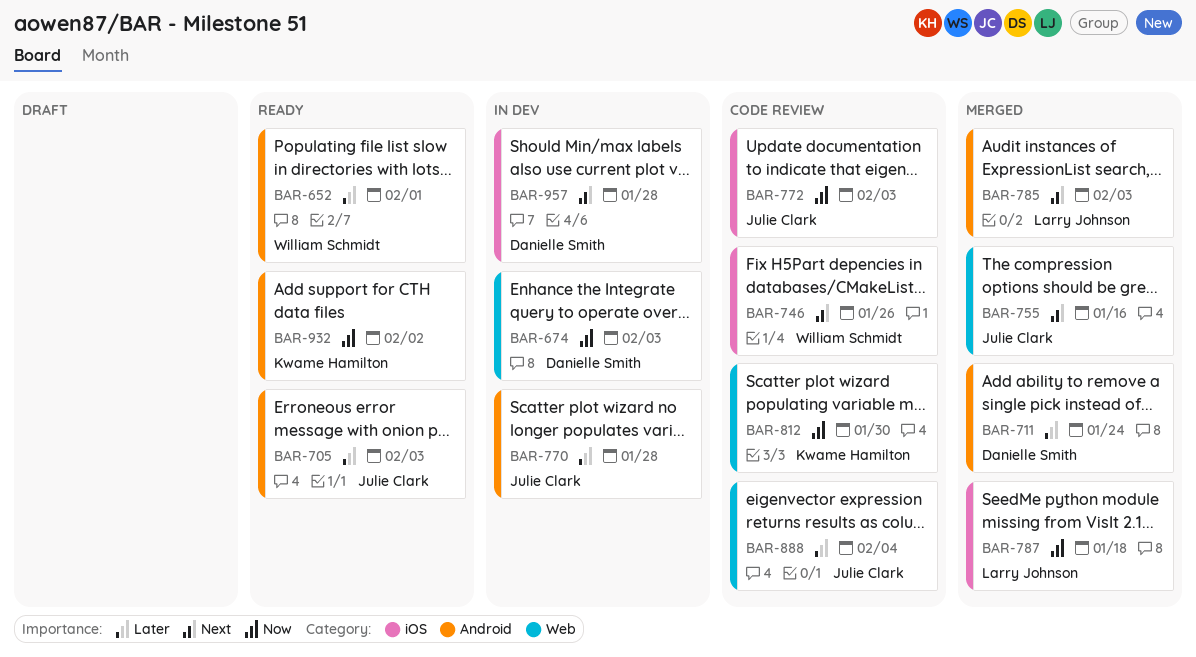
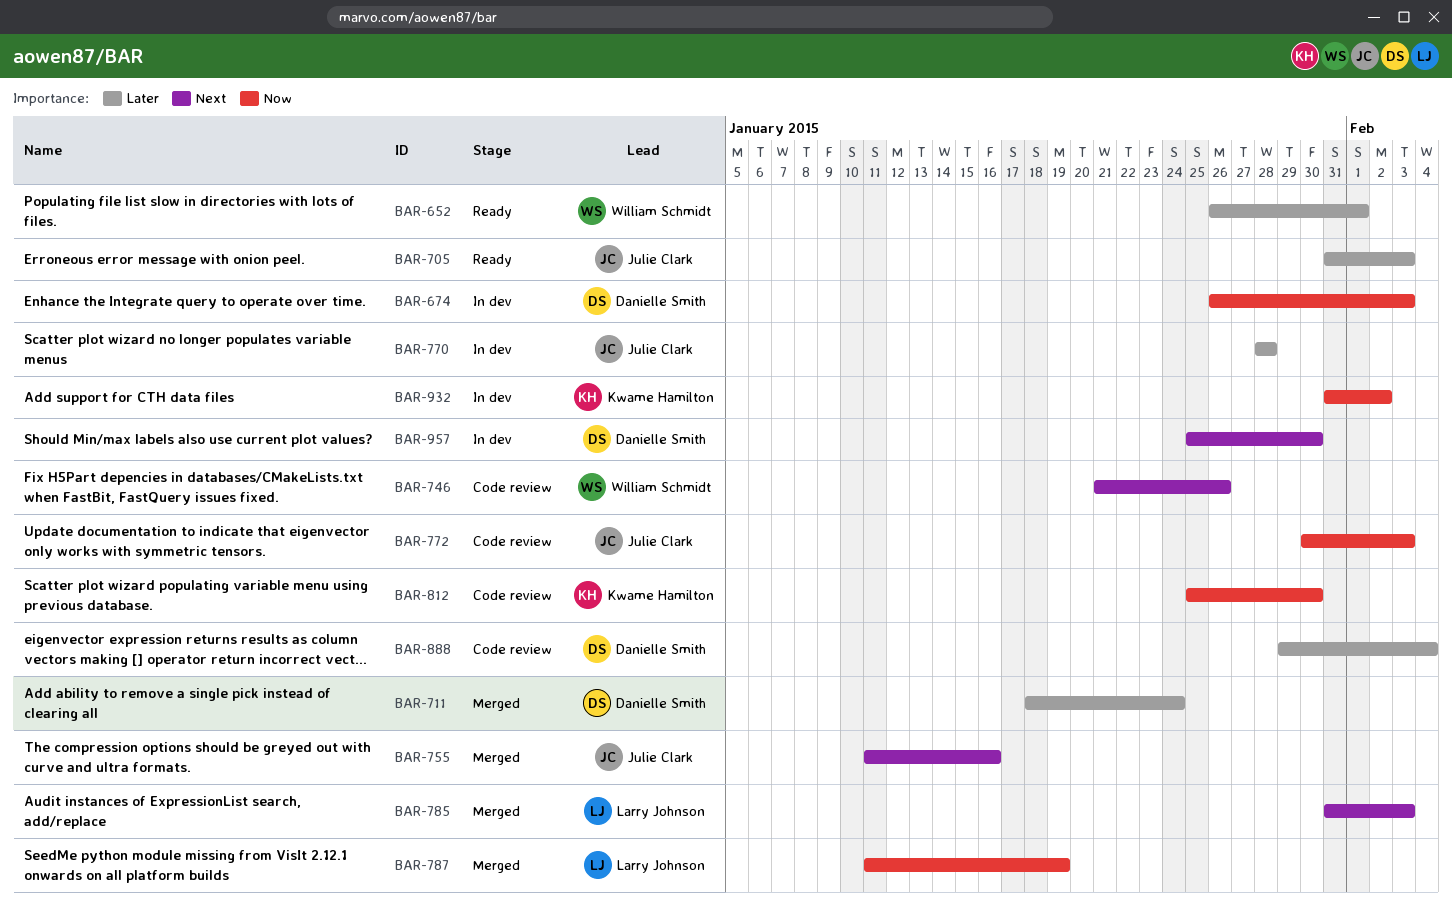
BAR-787, due: Jan 18 -> Jan 19
BAR-888, owner: Julie Clark -> Danielle Smith
BAR-932, status: Ready -> In dev
BAR-957, due: Jan 28 -> Jan 30

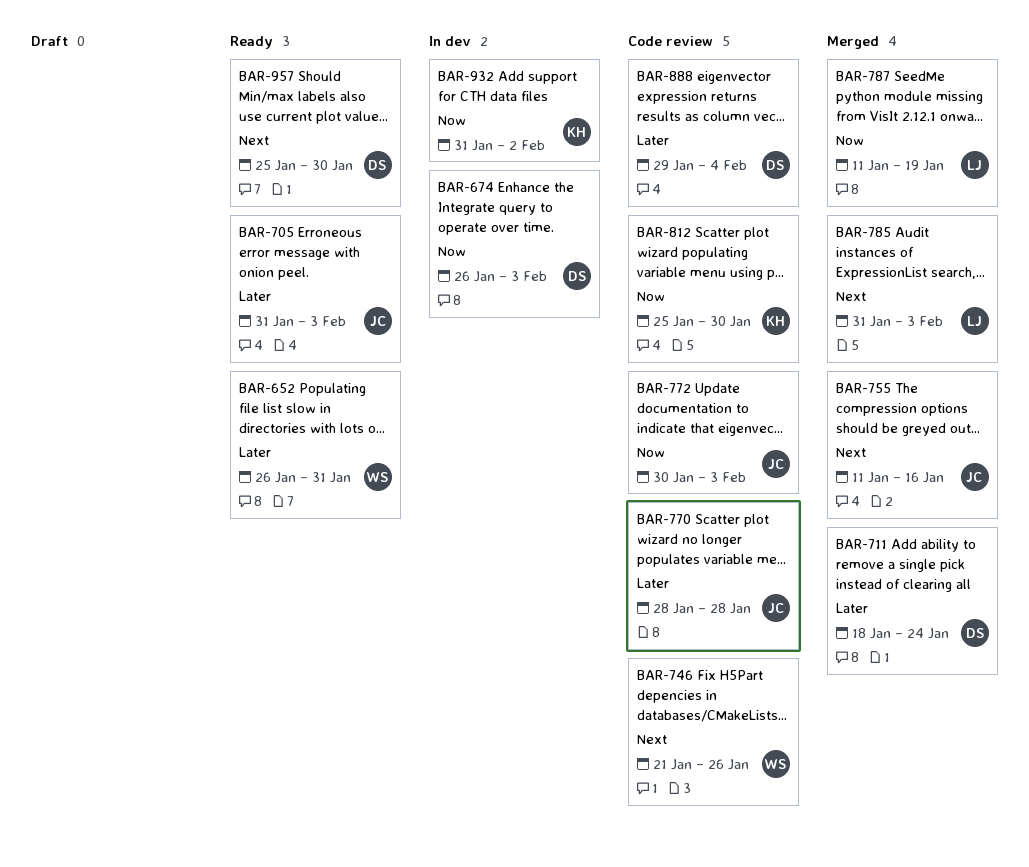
BAR-652, due: Feb 1 -> Jan 31
BAR-770, status: In dev -> Code review
BAR-957, status: In dev -> Ready

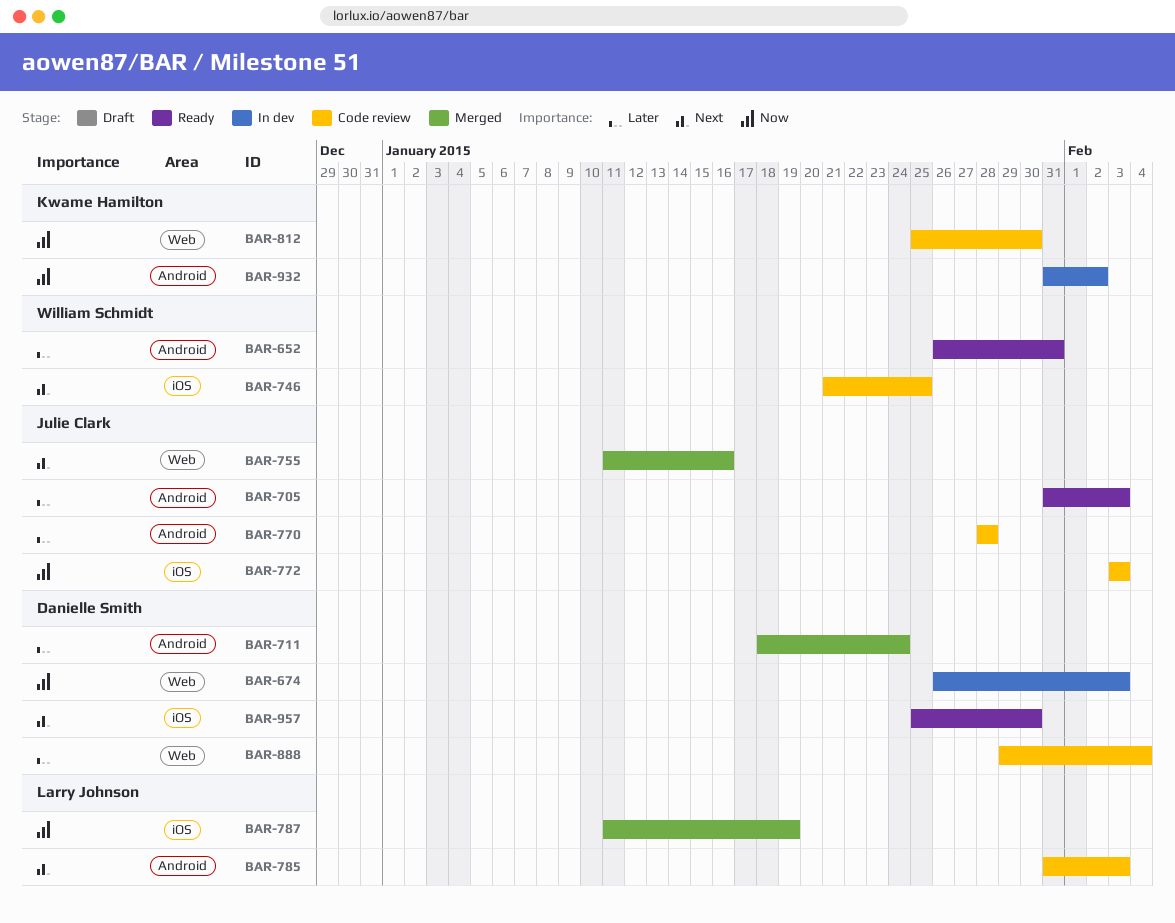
BAR-746, due: Jan 26 -> Jan 25
BAR-772, start: Jan 30 -> Feb 3
BAR-785, status: Merged -> Code review

